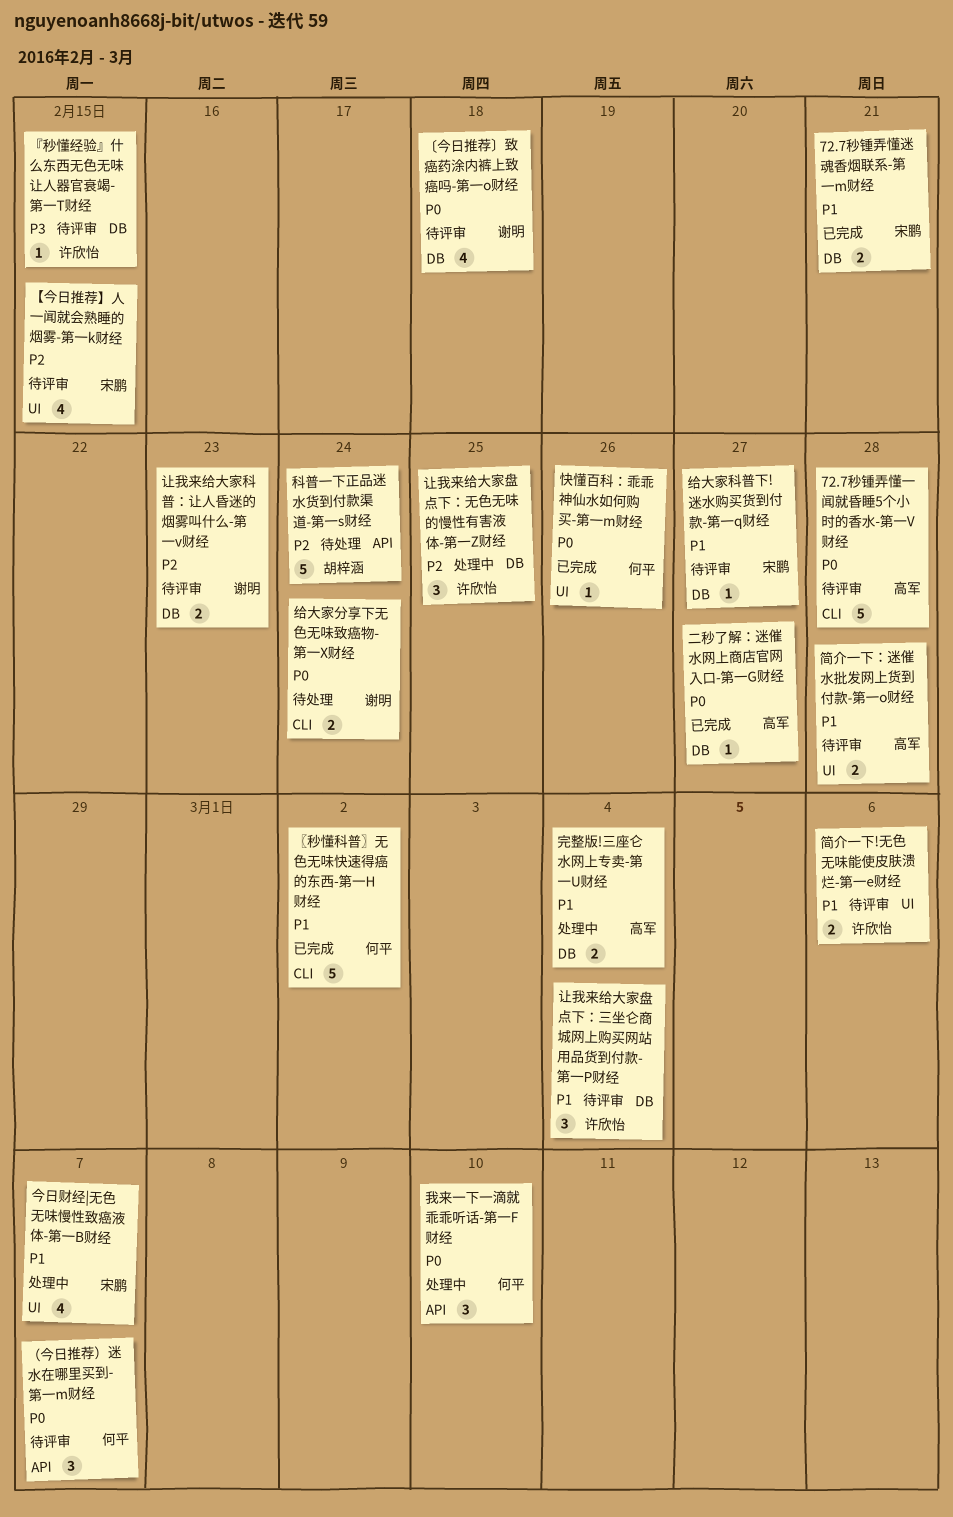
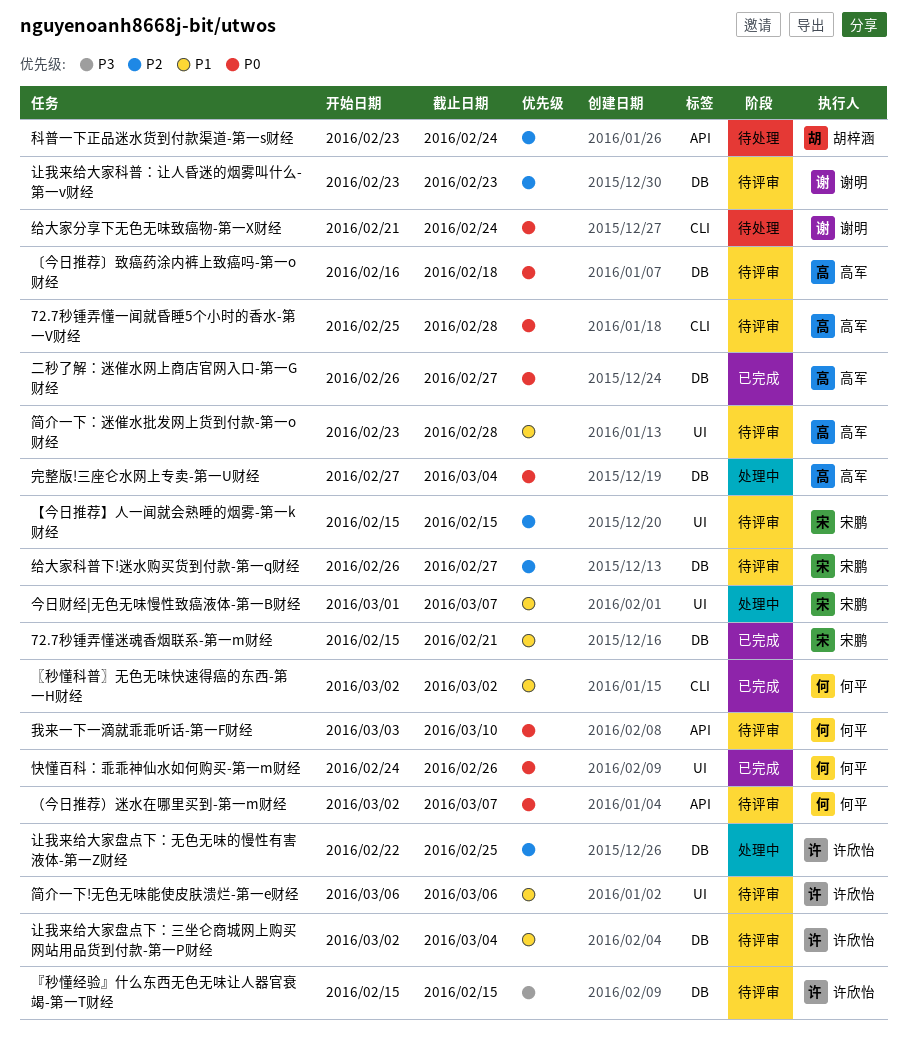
〔今日推荐〕致癌药涂内裤上致癌吗-第一o财经, owner: 谢明 -> 高军
完整版!三座仑水网上专卖-第一U财经, priority: P1 -> P0
我来一下一滴就乖乖听话-第一F财经, status: 处理中 -> 待评审
给大家科普下!迷水购买货到付款-第一q财经, priority: P1 -> P2

